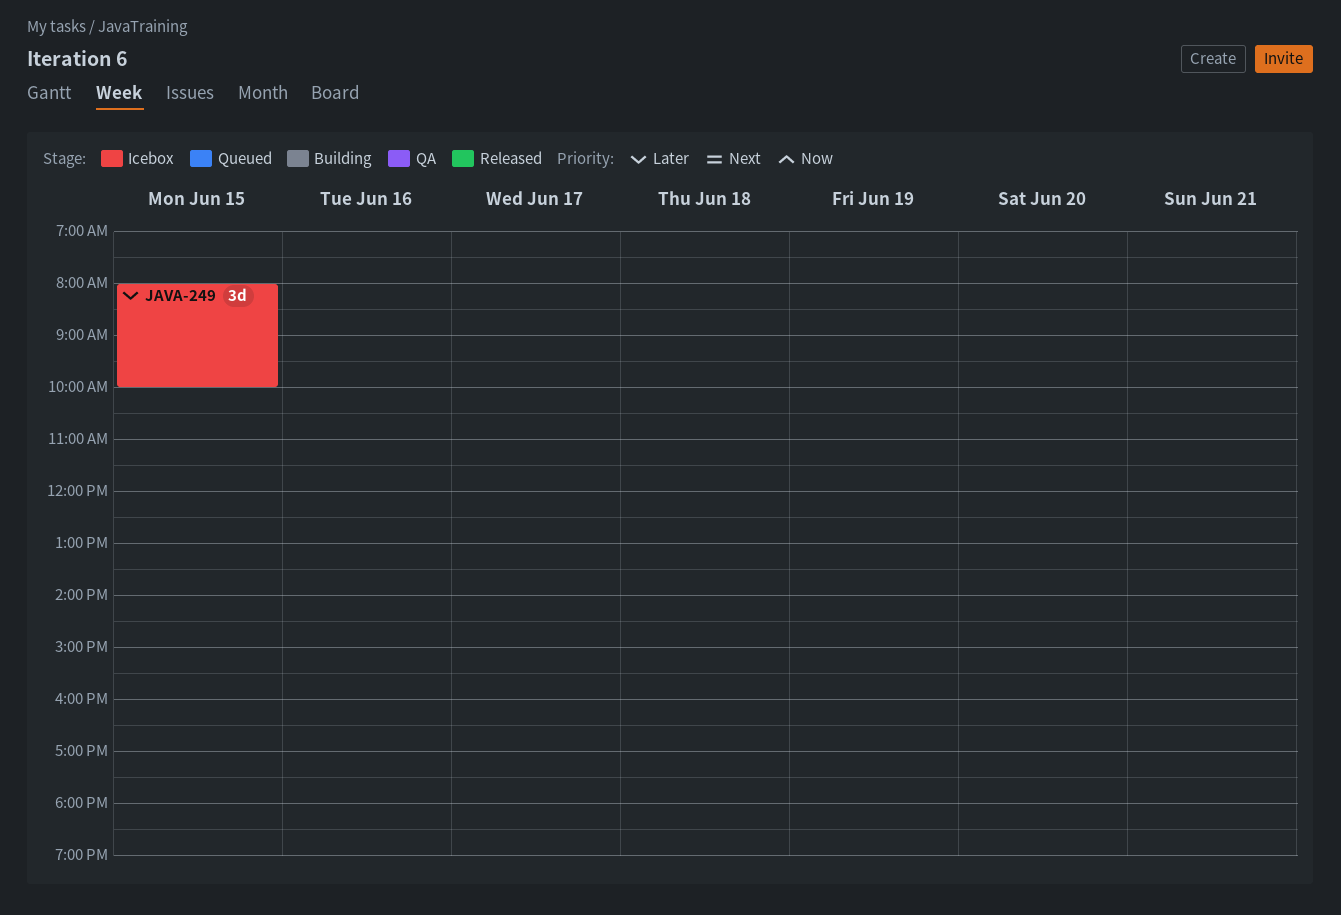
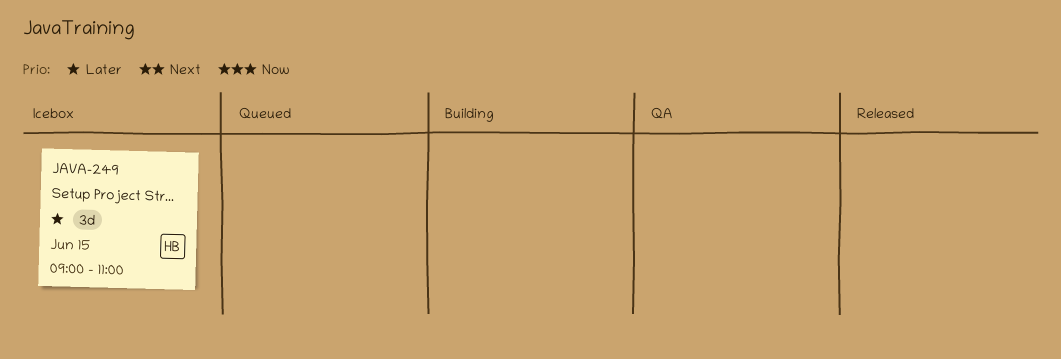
JAVA-249, begins: 08:00 -> 09:00
JAVA-249, ends: 10:00 -> 11:00

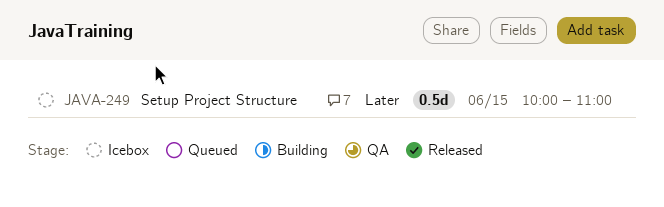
JAVA-249, estimate: 3d -> 0.5d
JAVA-249, begins: 09:00 -> 10:00

